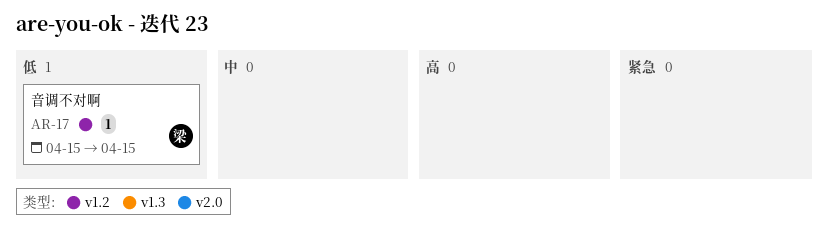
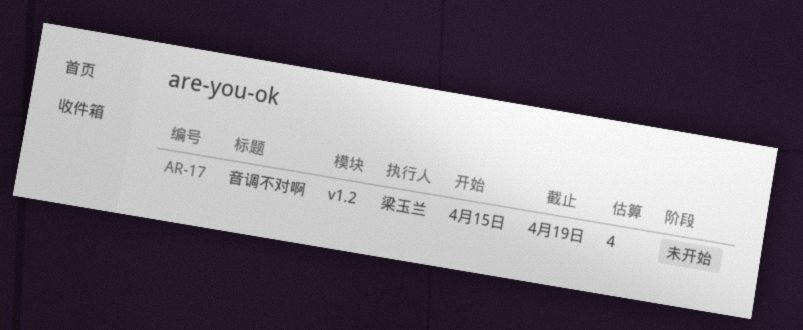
AR-17, estimate: 1 -> 4
AR-17, due: Apr 15 -> Apr 19

